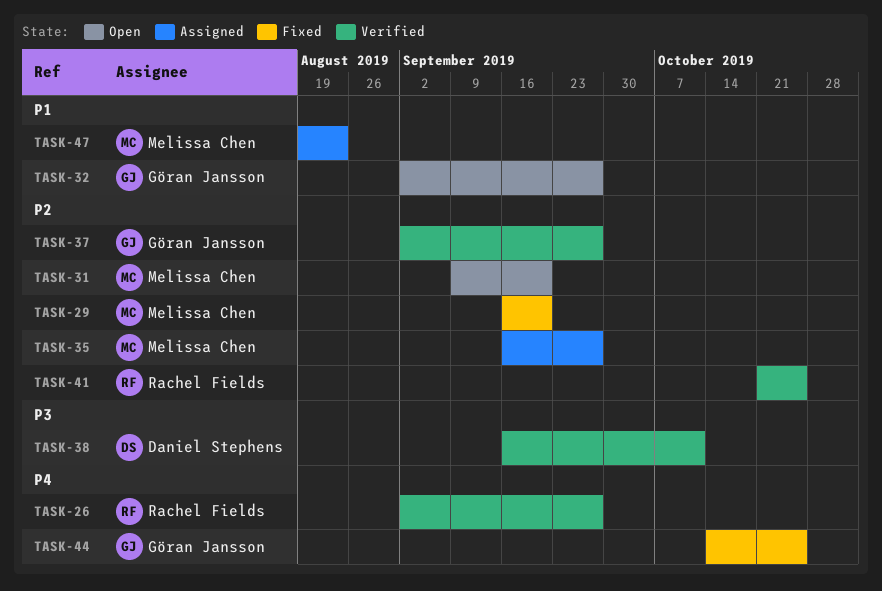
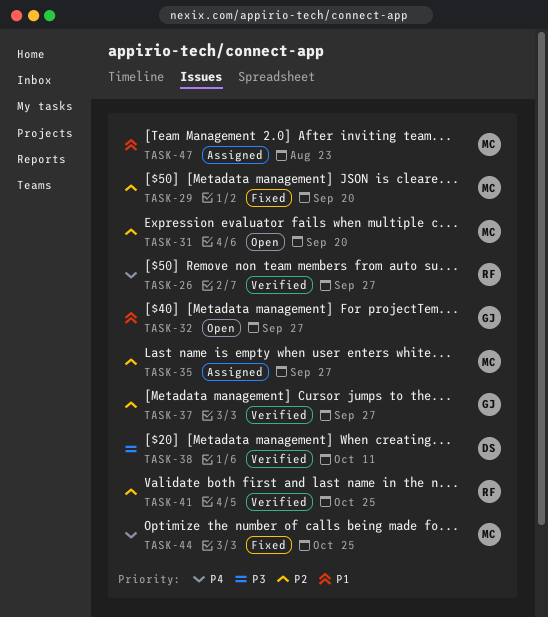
TASK-44, owner: Göran Jansson -> Melissa Chen

